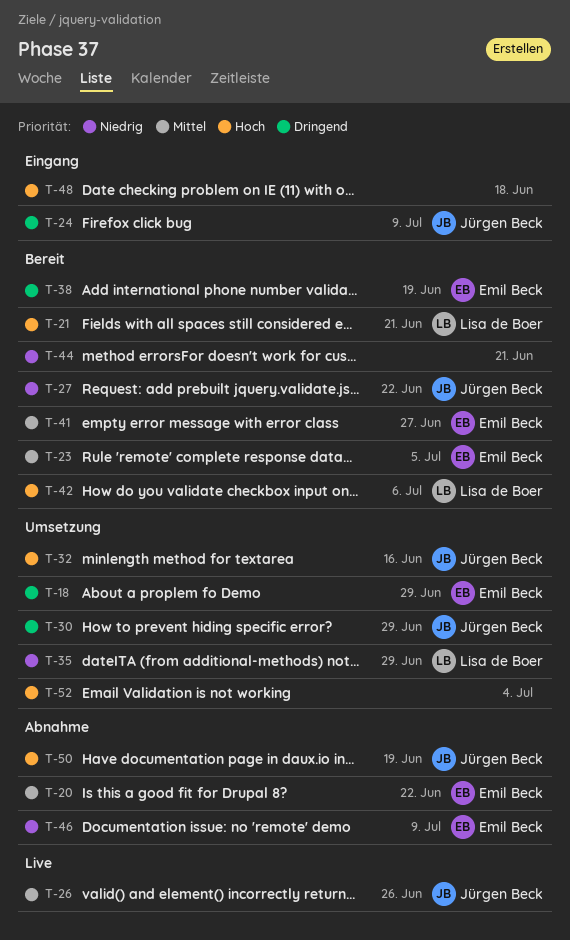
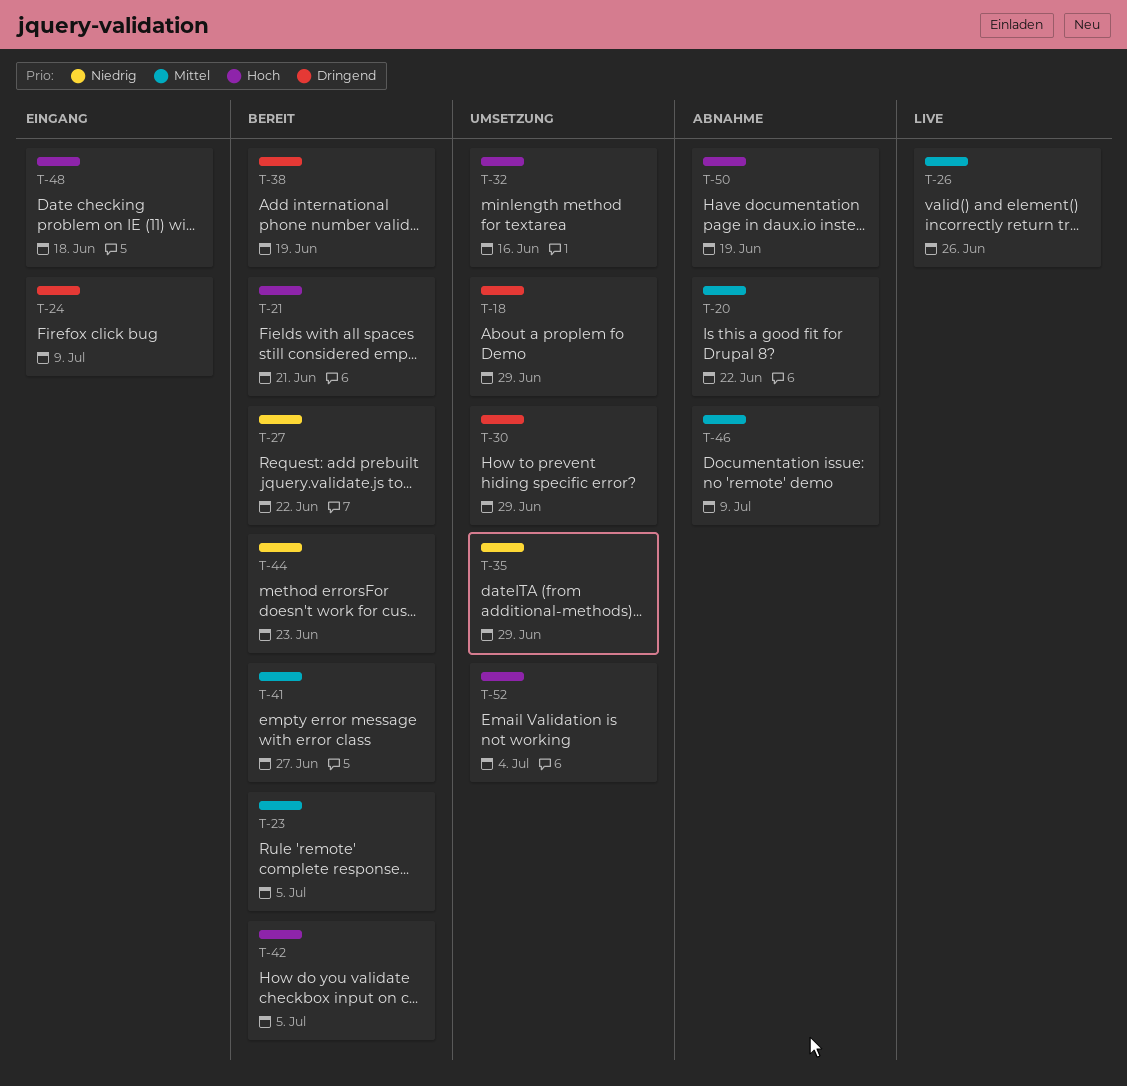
T-42, due: Jul 6 -> Jul 5
T-44, due: Jun 21 -> Jun 23
T-46, priority: Niedrig -> Mittel

